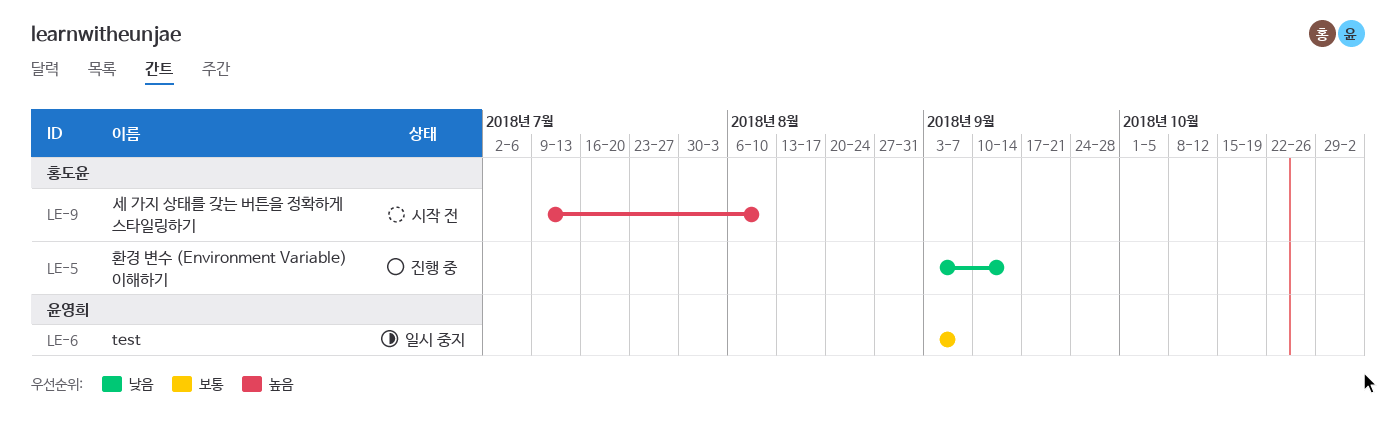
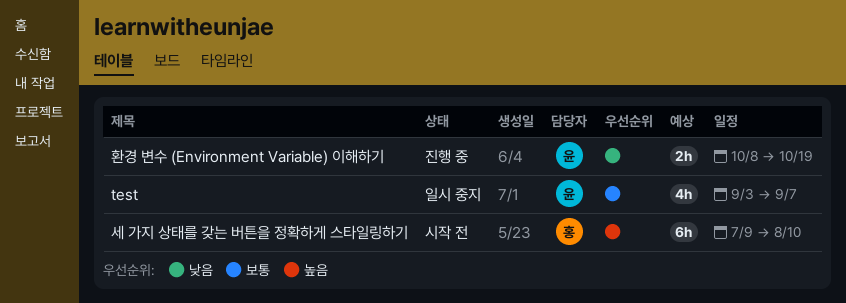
환경 변수 (Environment Variable) 이해하기, owner: 홍도윤 -> 윤영희
환경 변수 (Environment Variable) 이해하기, start: Sep 3 -> Oct 8
환경 변수 (Environment Variable) 이해하기, due: Sep 14 -> Oct 19

